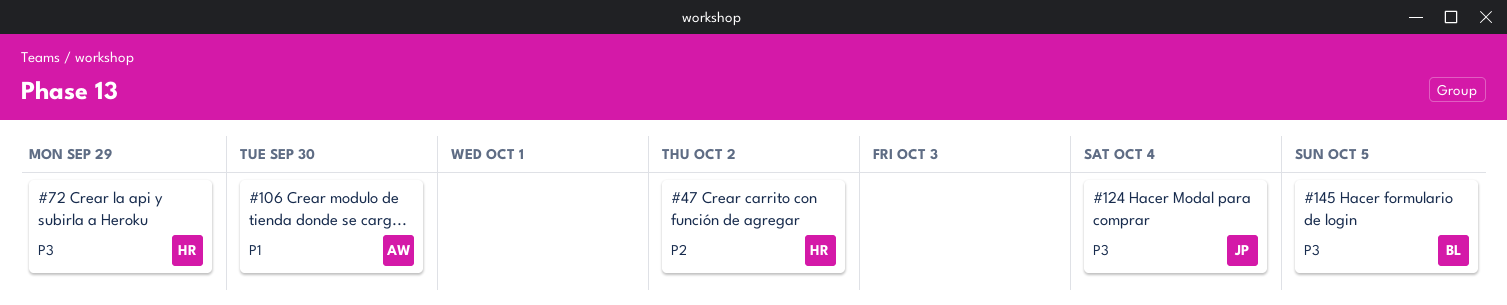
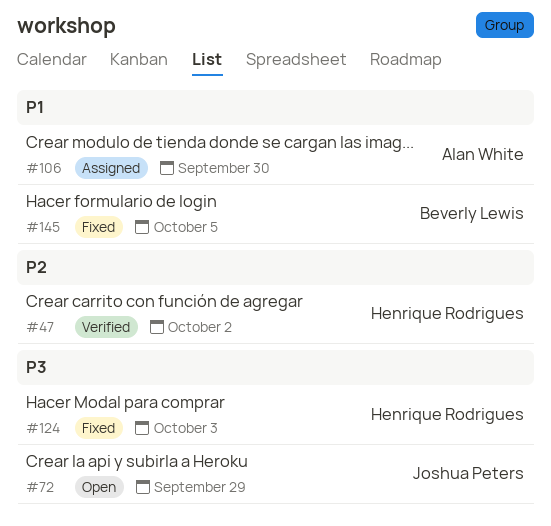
#72, owner: Henrique Rodrigues -> Joshua Peters
#124, owner: Joshua Peters -> Henrique Rodrigues
#124, due: Oct 4 -> Oct 3
#145, priority: P3 -> P1

